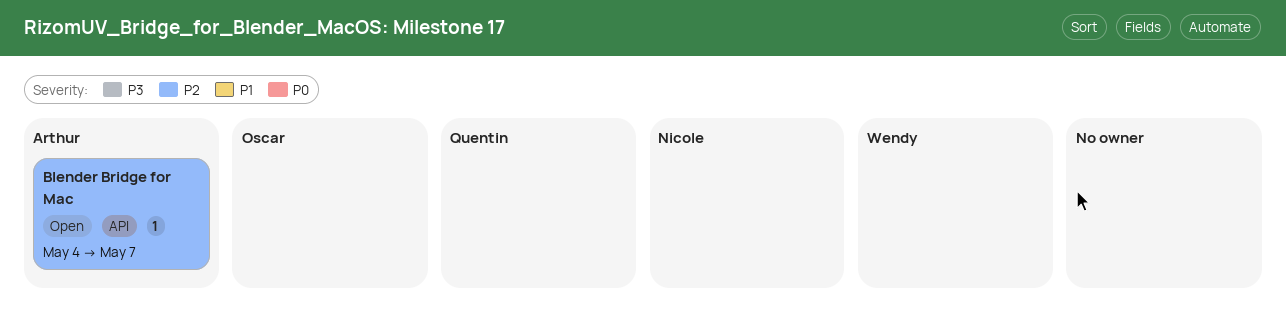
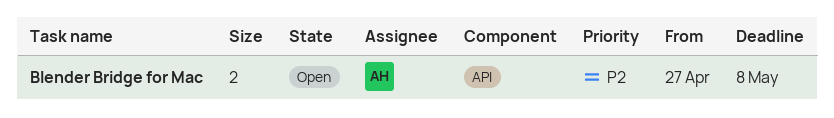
Blender Bridge for Mac, estimate: 1 -> 2
Blender Bridge for Mac, start: May 4 -> Apr 27
Blender Bridge for Mac, due: May 7 -> May 8

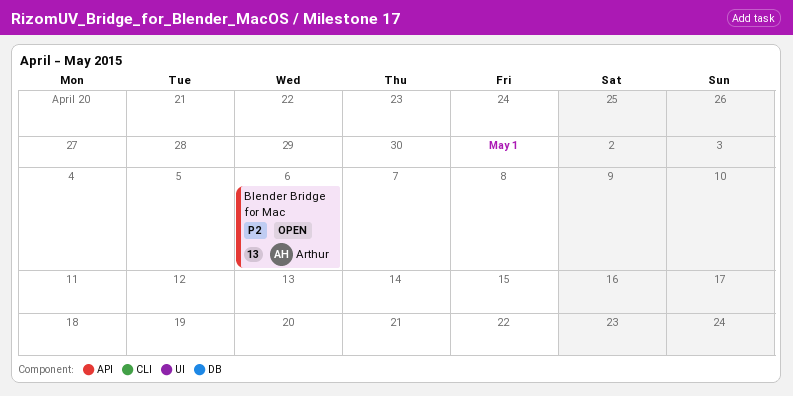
Blender Bridge for Mac, estimate: 2 -> 13
Blender Bridge for Mac, due: May 8 -> May 6

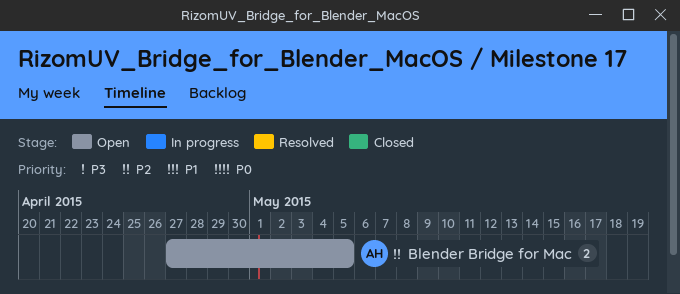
Blender Bridge for Mac, estimate: 13 -> 2
Blender Bridge for Mac, due: May 6 -> May 5

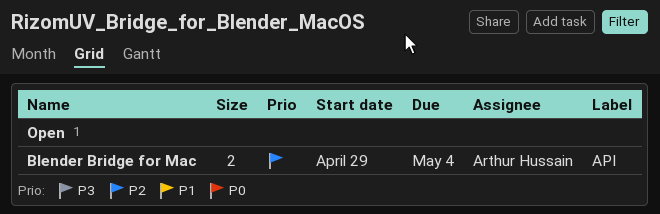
Blender Bridge for Mac, start: Apr 27 -> Apr 29
Blender Bridge for Mac, due: May 5 -> May 4

